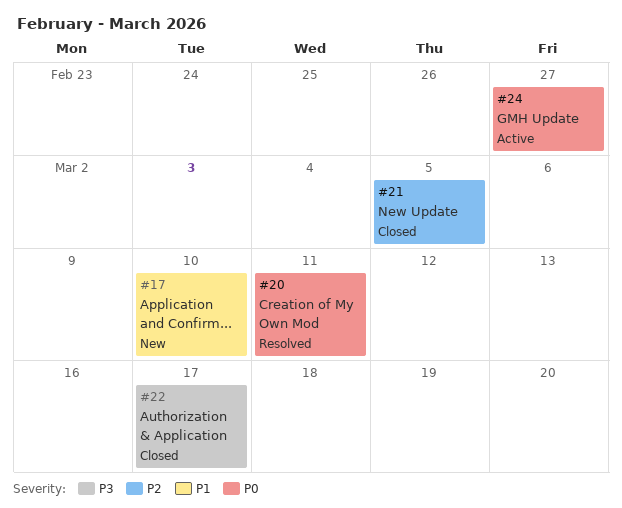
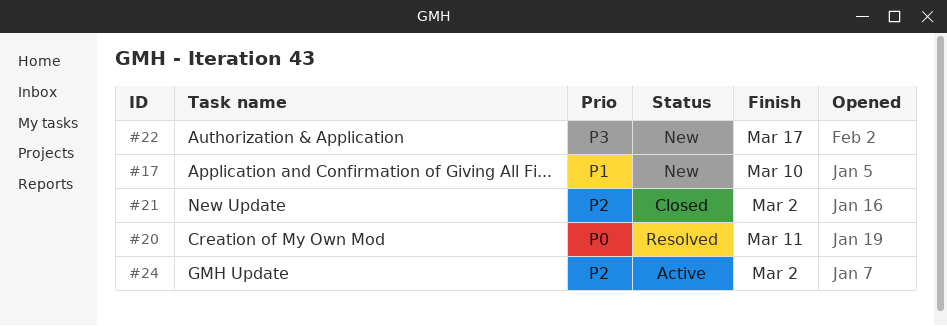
#21, due: Mar 5 -> Mar 2
#22, status: Closed -> New
#24, priority: P0 -> P2
#24, due: Feb 27 -> Mar 2

